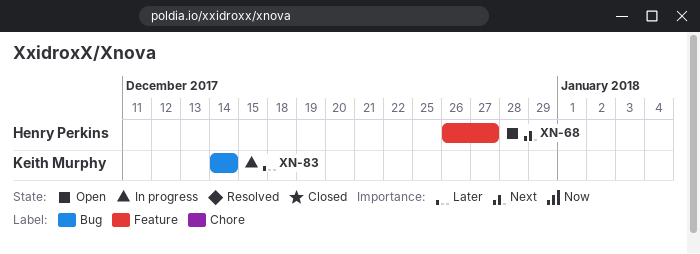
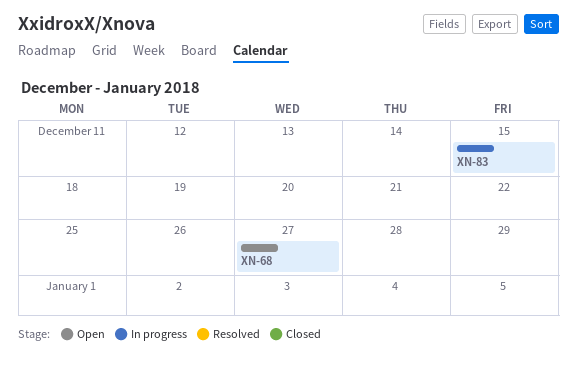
XN-83, due: Dec 14 -> Dec 15

